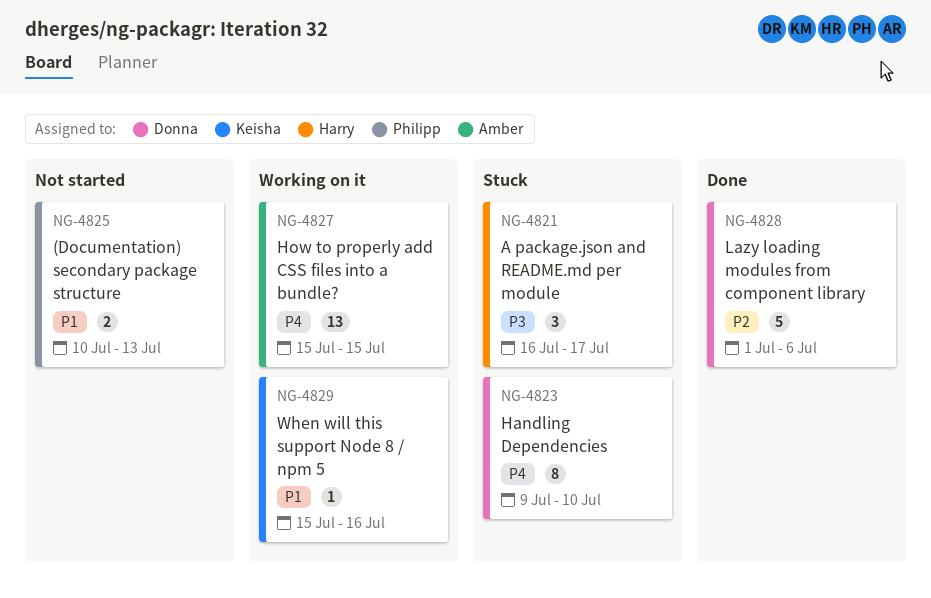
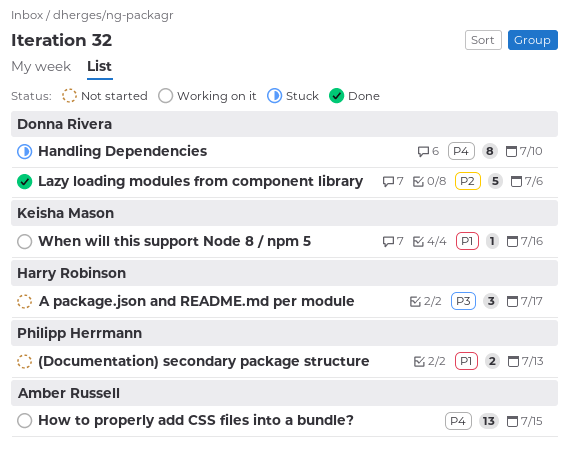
A package.json and README.md per module, status: Stuck -> Not started

